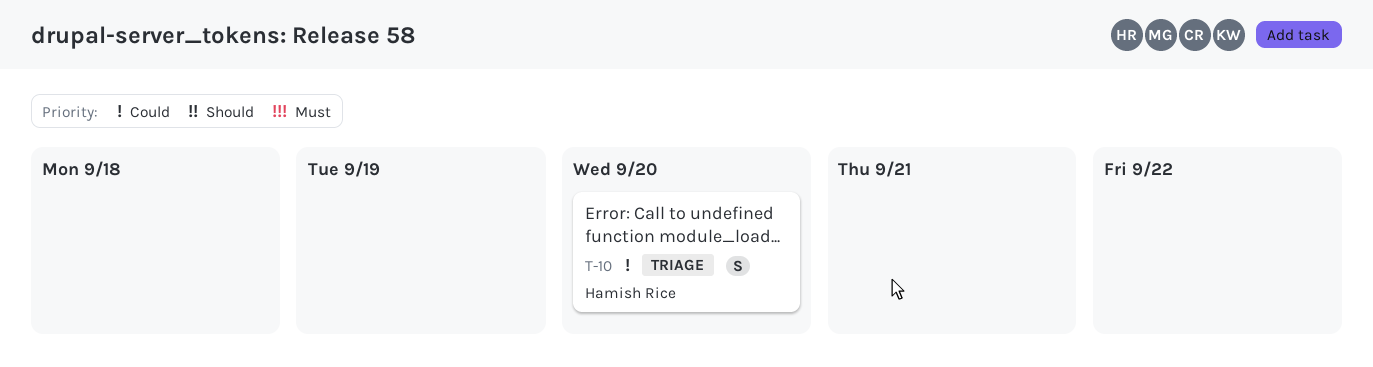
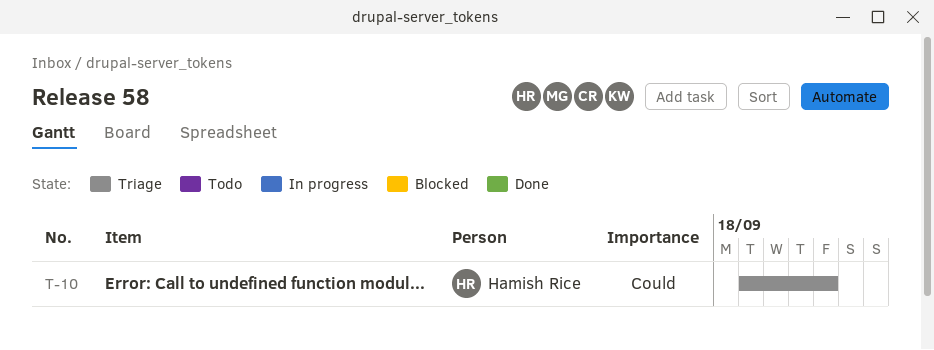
T-10, due: Sep 20 -> Sep 22

